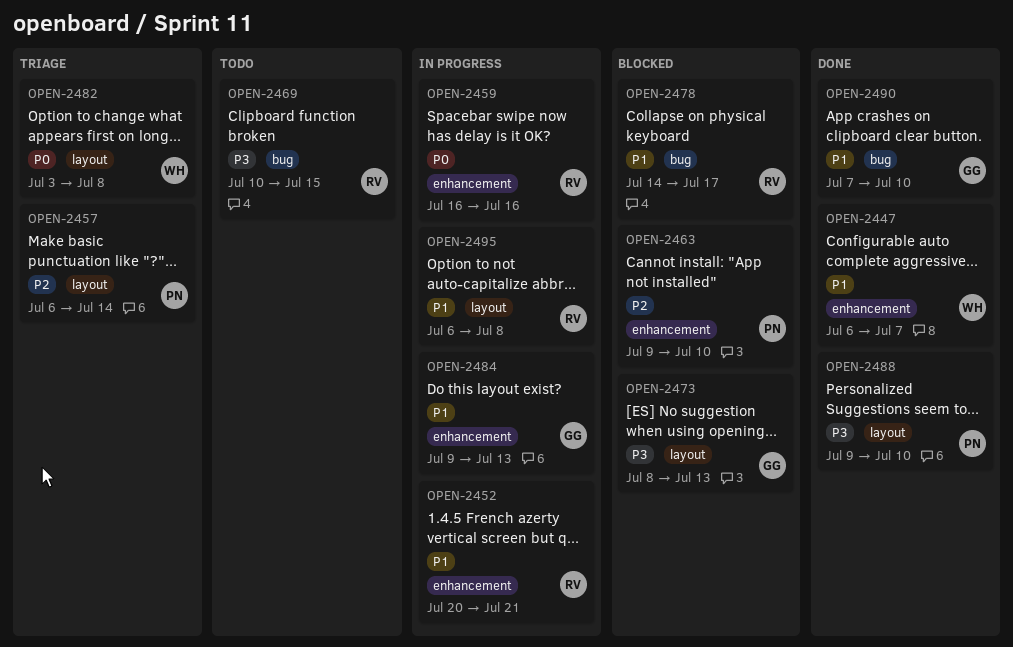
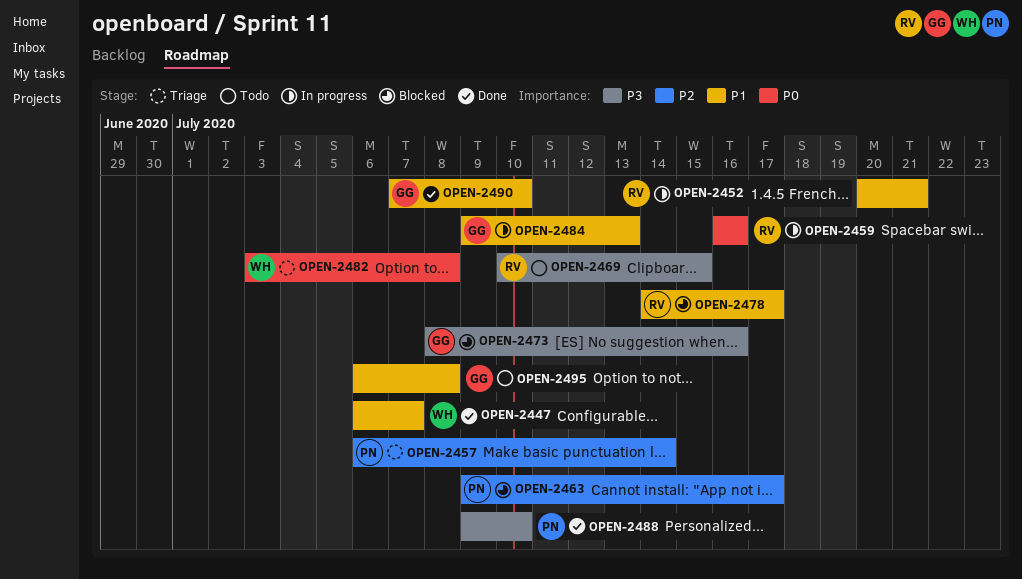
OPEN-2463, due: Jul 10 -> Jul 17
OPEN-2473, due: Jul 13 -> Jul 16
OPEN-2495, status: In progress -> Todo
OPEN-2495, owner: RV -> GG

